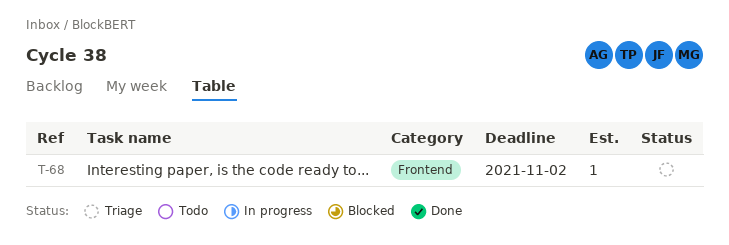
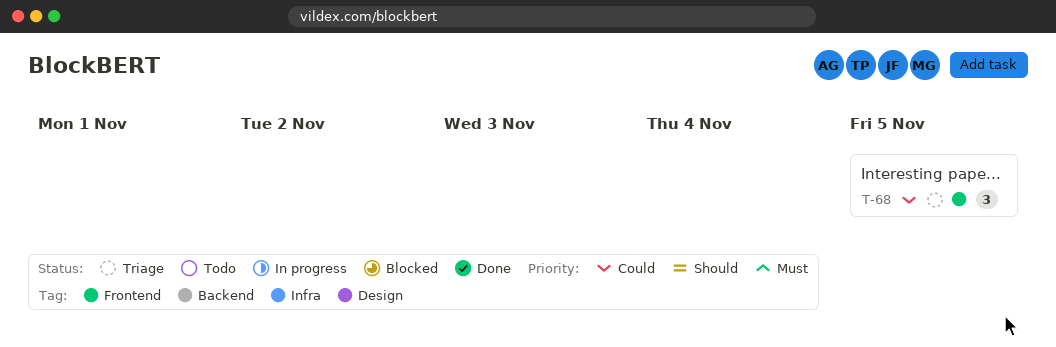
T-68, estimate: 1 -> 3
T-68, due: Nov 2 -> Nov 5

